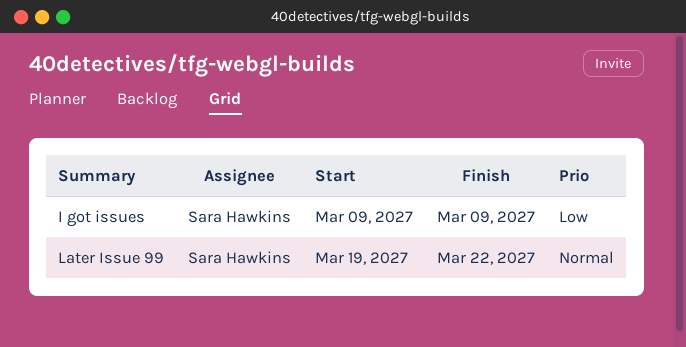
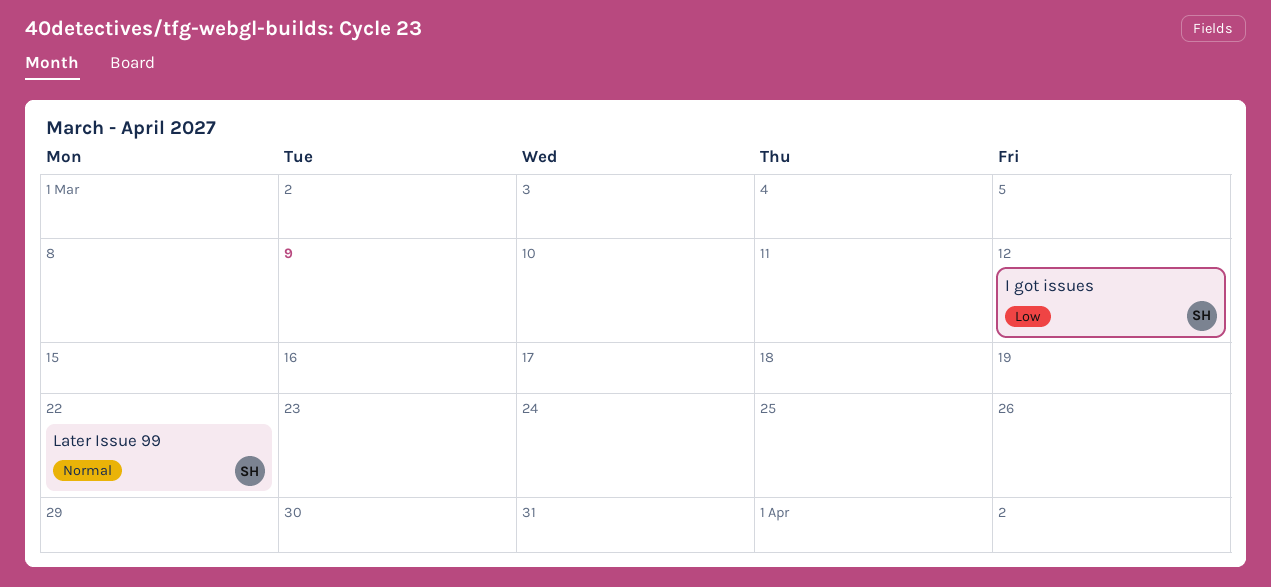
I got issues, due: Mar 9 -> Mar 12

